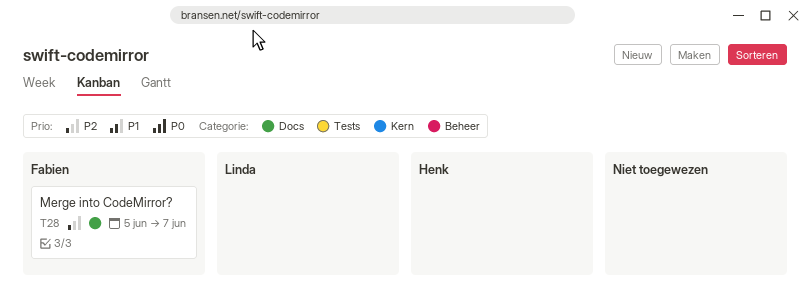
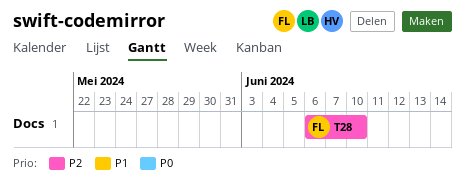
T28, start: Jun 5 -> Jun 6
T28, due: Jun 7 -> Jun 10

